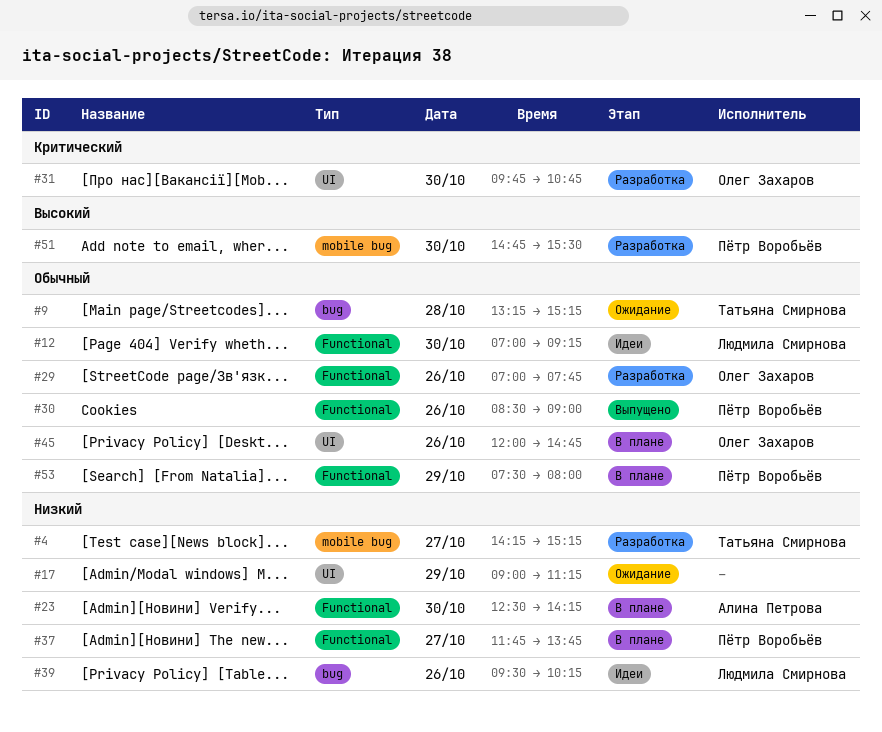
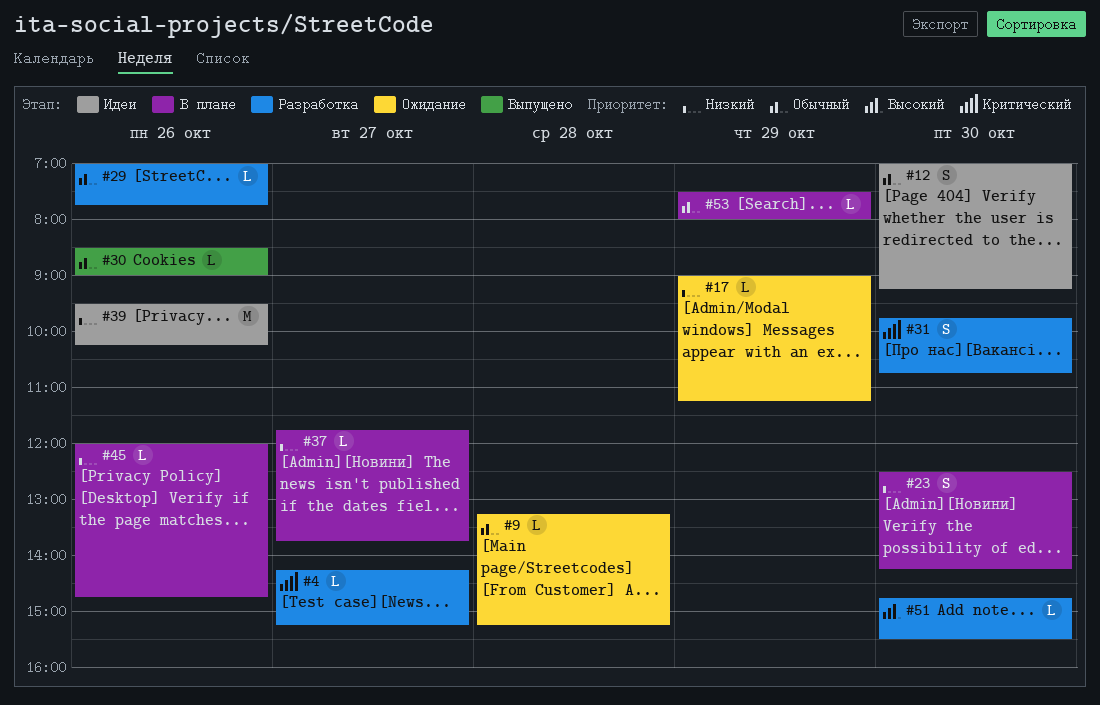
#4, priority: Низкий -> Критический
#45, priority: Обычный -> Низкий

